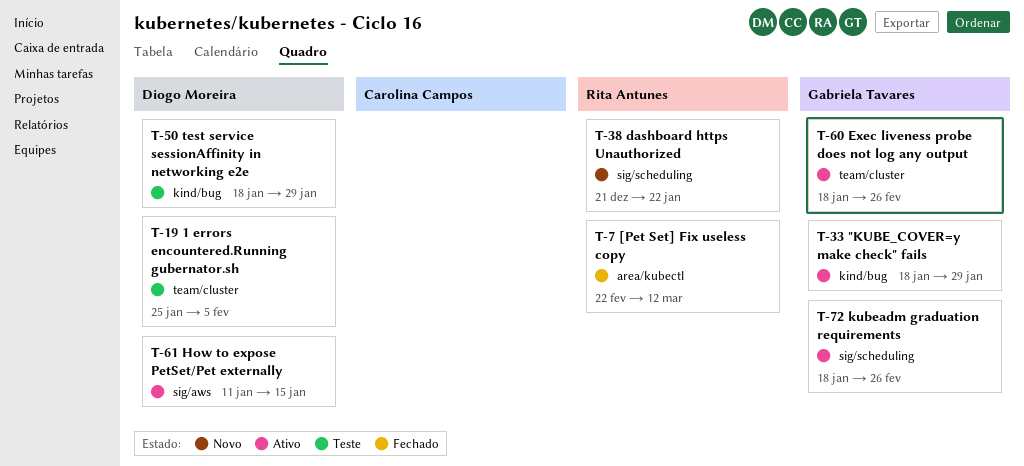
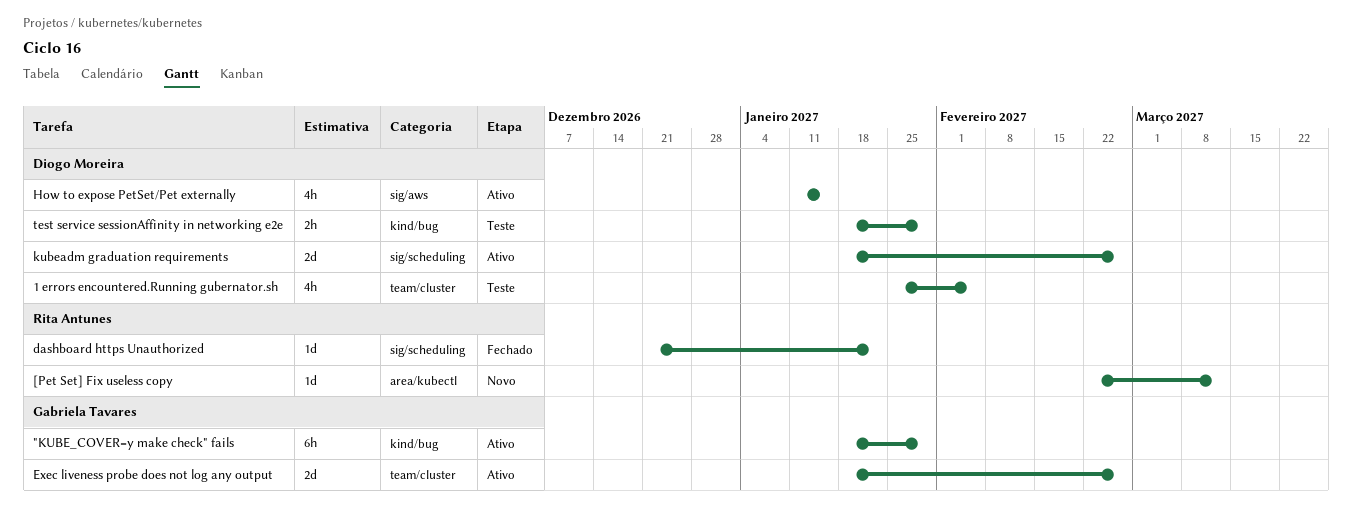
[Pet Set] Fix useless copy, status: Fechado -> Novo
dashboard https Unauthorized, status: Novo -> Fechado
kubeadm graduation requirements, owner: Gabriela Tavares -> Diogo Moreira

